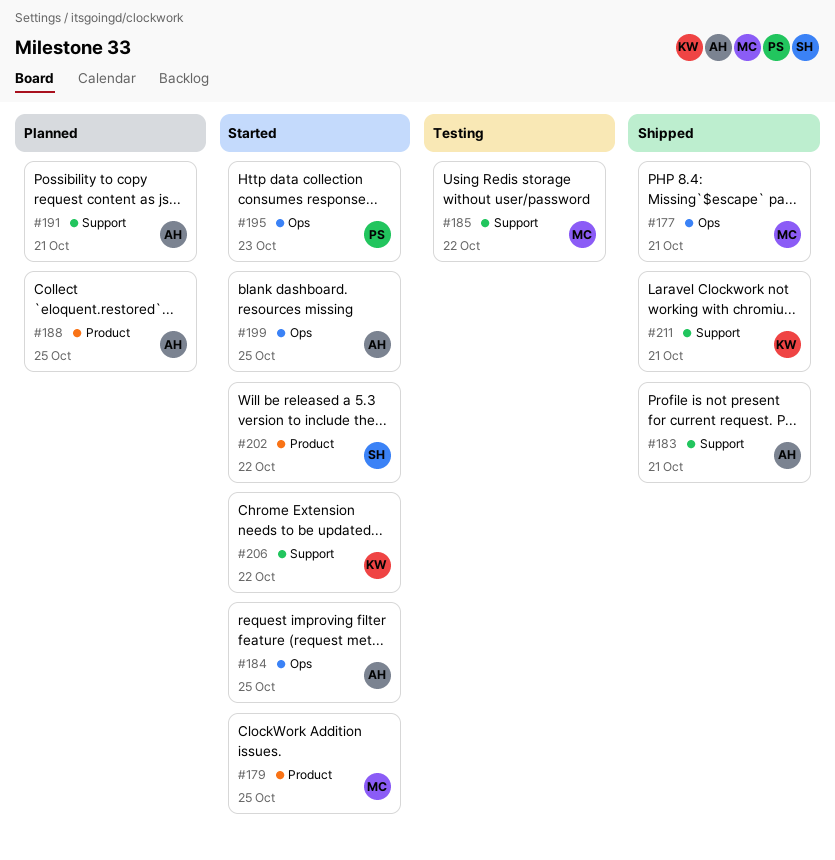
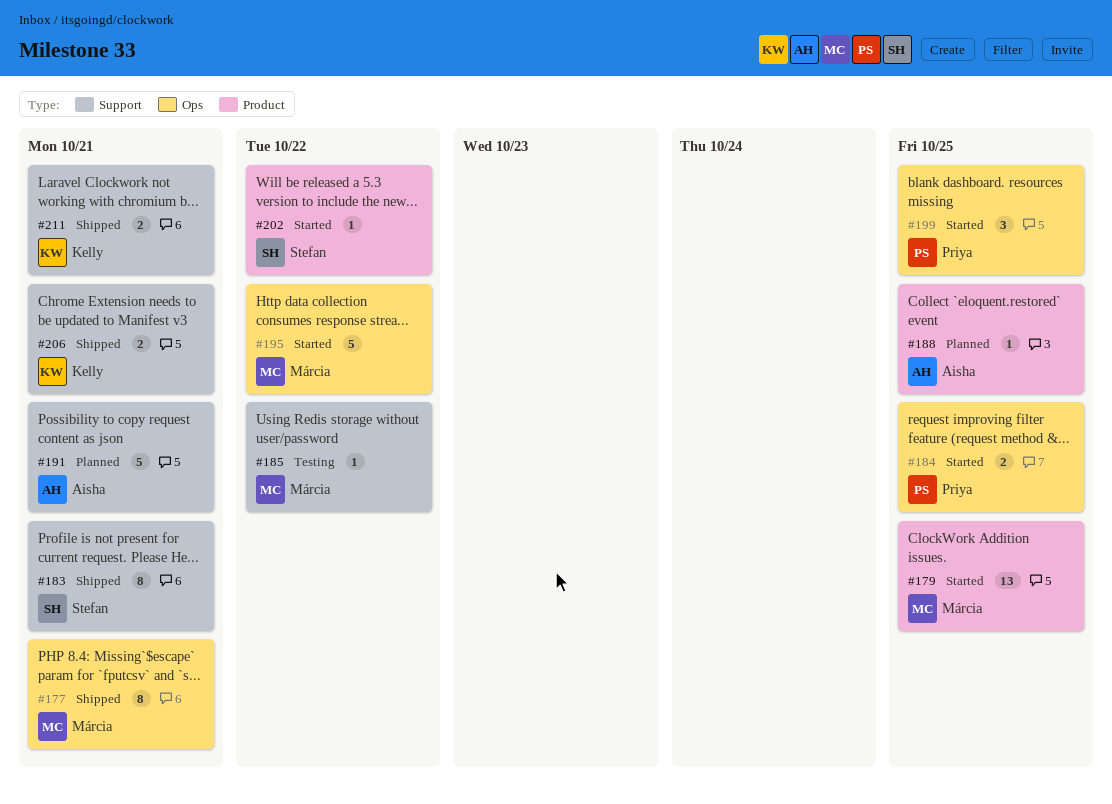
#183, owner: Aisha -> Stefan
#184, owner: Aisha -> Priya
#195, owner: Priya -> Márcia
#195, due: Oct 23 -> Oct 22
#199, owner: Aisha -> Priya
#206, status: Started -> Shipped
#206, due: Oct 22 -> Oct 21

